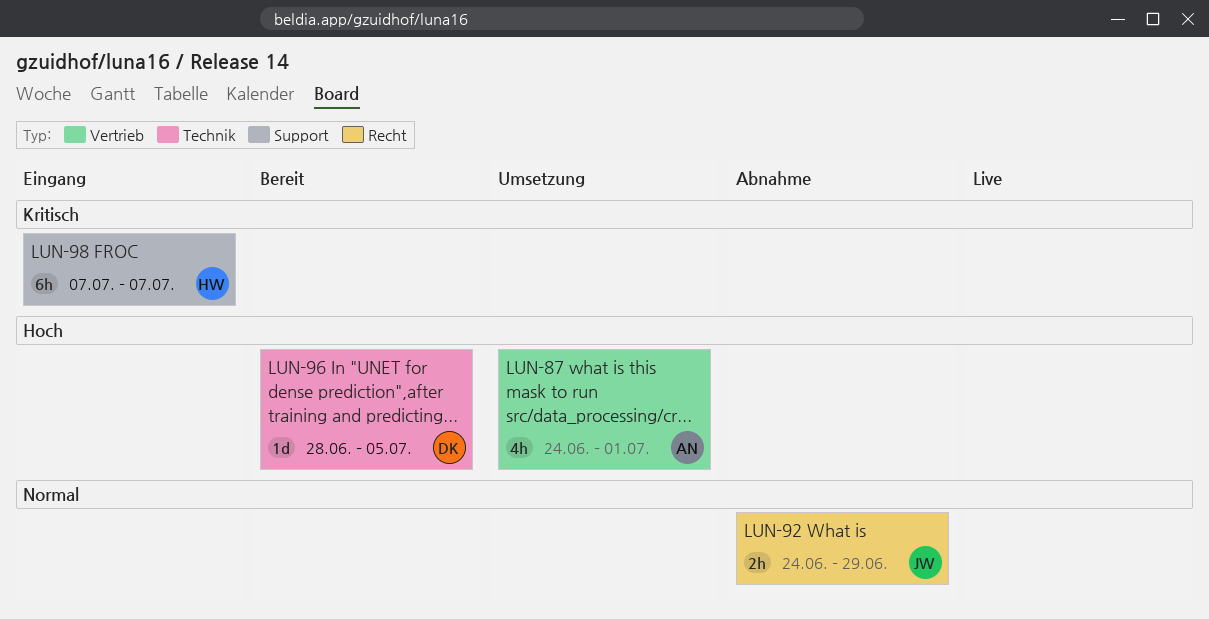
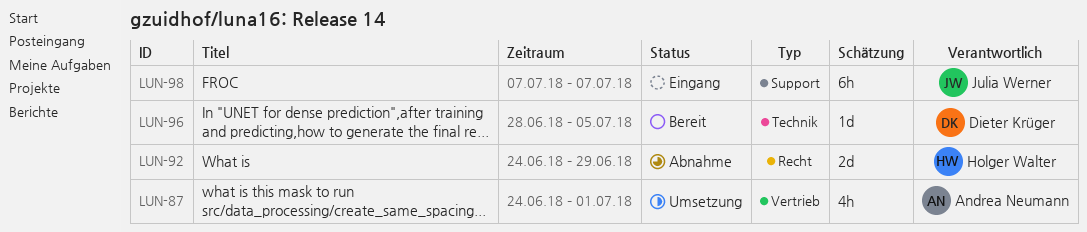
LUN-92, owner: Julia Werner -> Holger Walter
LUN-92, estimate: 2h -> 2d
LUN-98, owner: Holger Walter -> Julia Werner

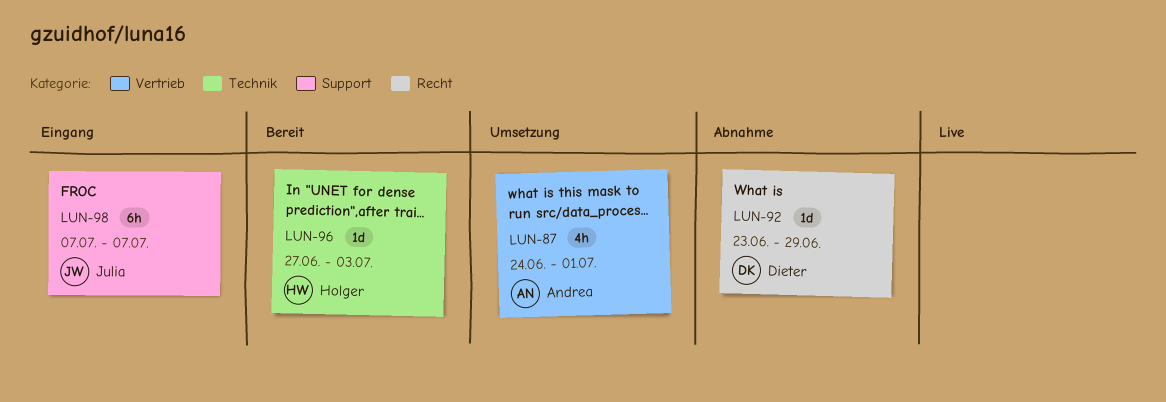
LUN-92, owner: Holger Walter -> Dieter Krüger
LUN-92, estimate: 2d -> 1d
LUN-92, start: Jun 24 -> Jun 23
LUN-96, owner: Dieter Krüger -> Holger Walter
LUN-96, start: Jun 28 -> Jun 27
LUN-96, due: Jul 5 -> Jul 3

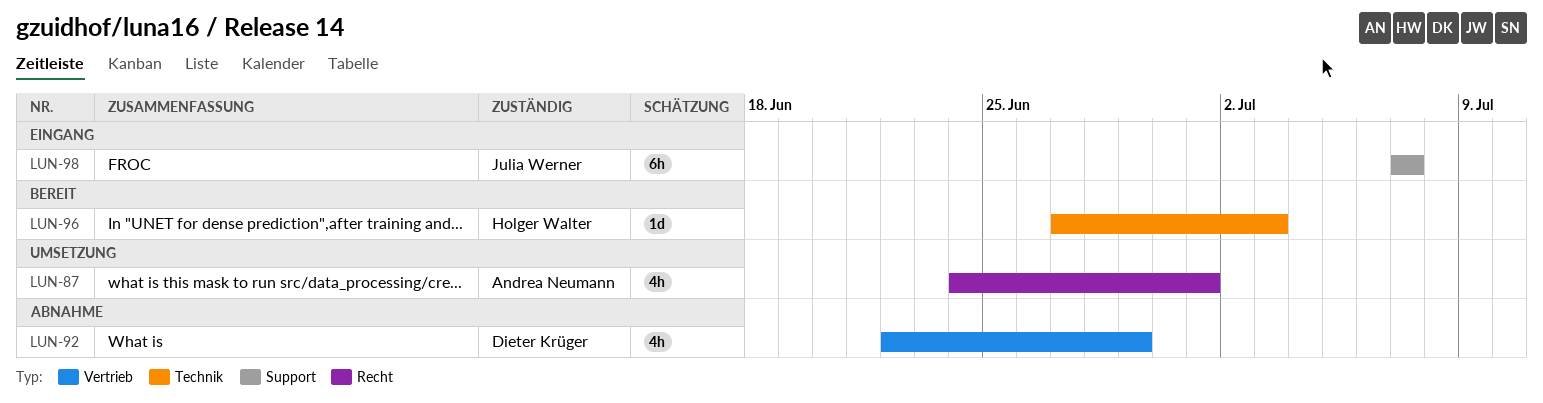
LUN-87, label: Vertrieb -> Recht
LUN-92, label: Recht -> Vertrieb
LUN-92, estimate: 1d -> 4h
LUN-92, start: Jun 23 -> Jun 22

